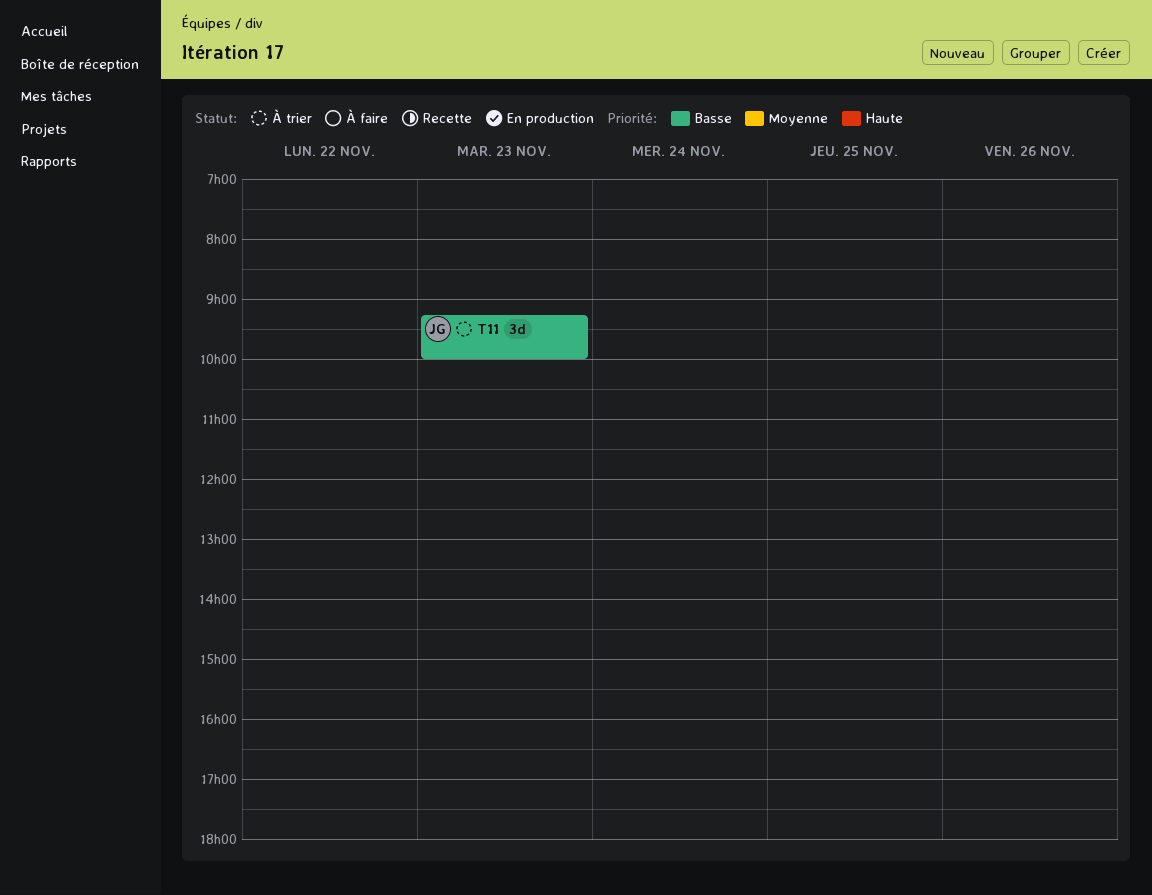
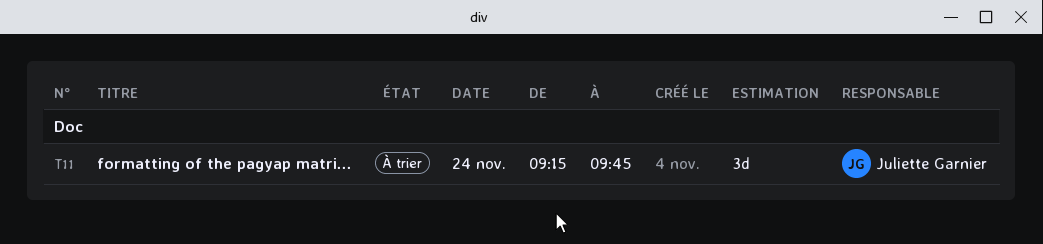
T11, day: Nov 23 -> Nov 24
T11, ends: 10:00 -> 09:45

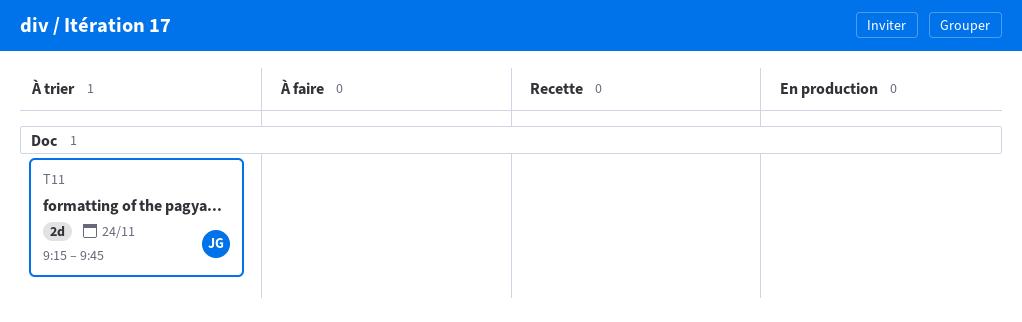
T11, estimate: 3d -> 2d

